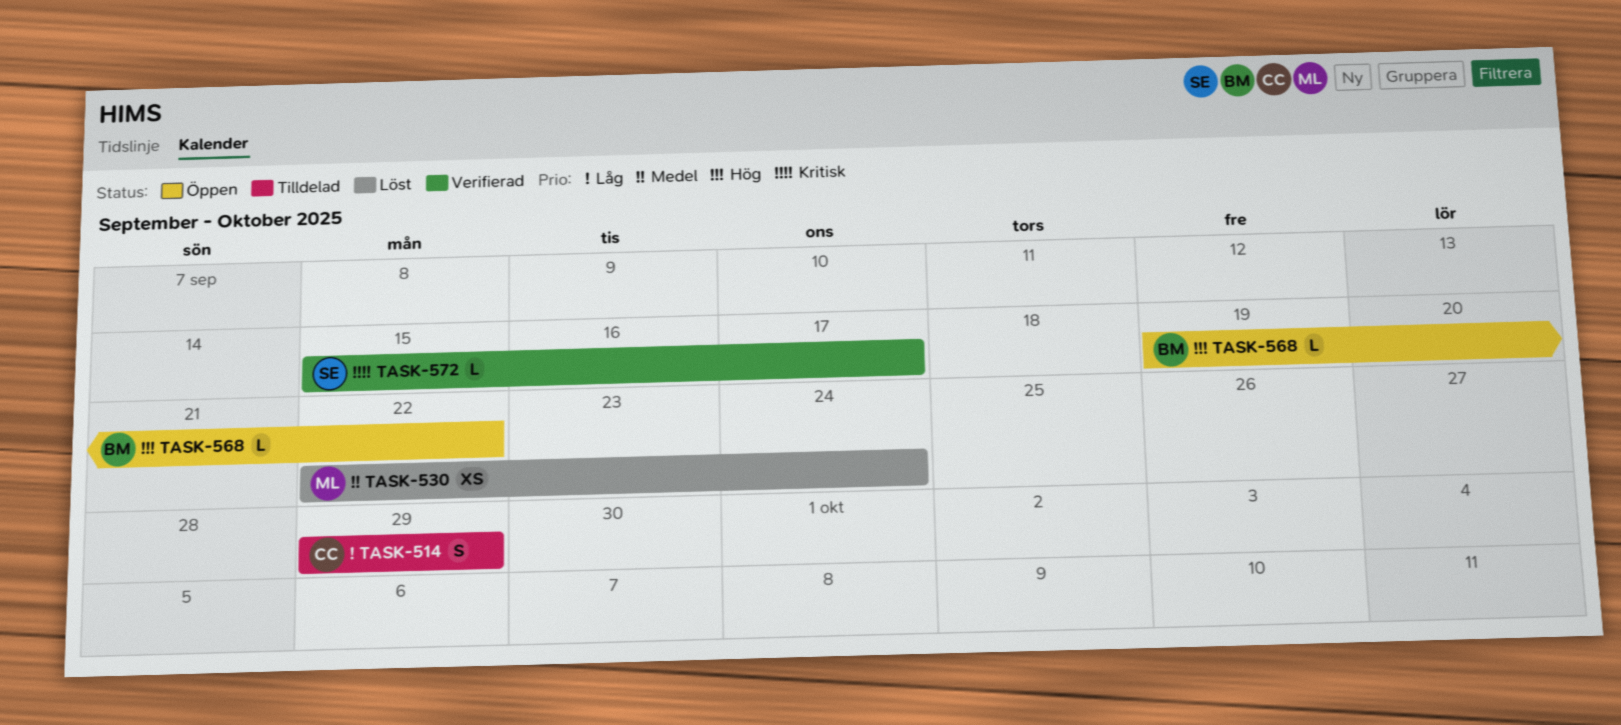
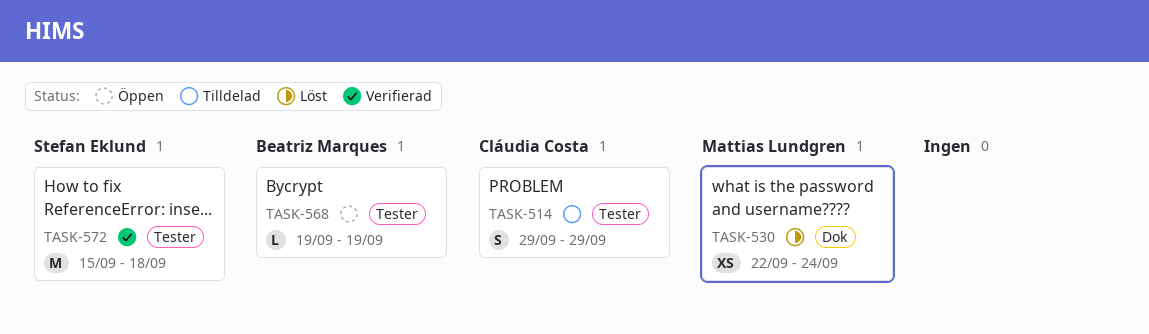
TASK-568, due: Sep 22 -> Sep 19
TASK-572, estimate: L -> M
TASK-572, due: Sep 17 -> Sep 18

